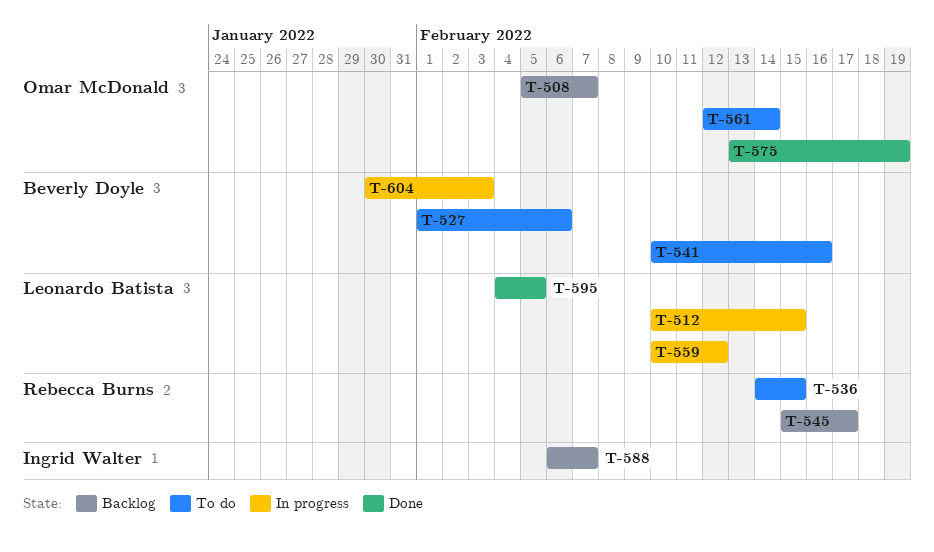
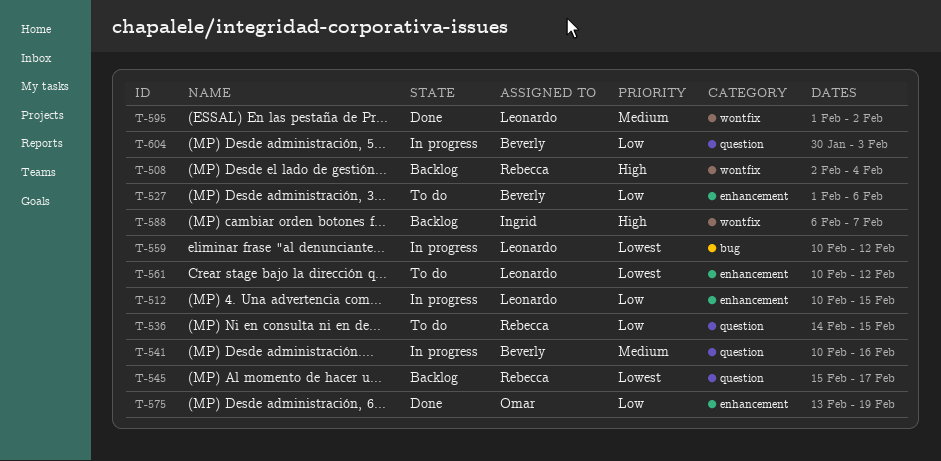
T-508, owner: Omar McDonald -> Rebecca Burns
T-508, start: Feb 5 -> Feb 2
T-508, due: Feb 7 -> Feb 4
T-541, status: To do -> In progress
T-561, owner: Omar McDonald -> Leonardo Batista
T-561, start: Feb 12 -> Feb 10
T-561, due: Feb 14 -> Feb 12
T-595, start: Feb 4 -> Feb 1
T-595, due: Feb 5 -> Feb 2

